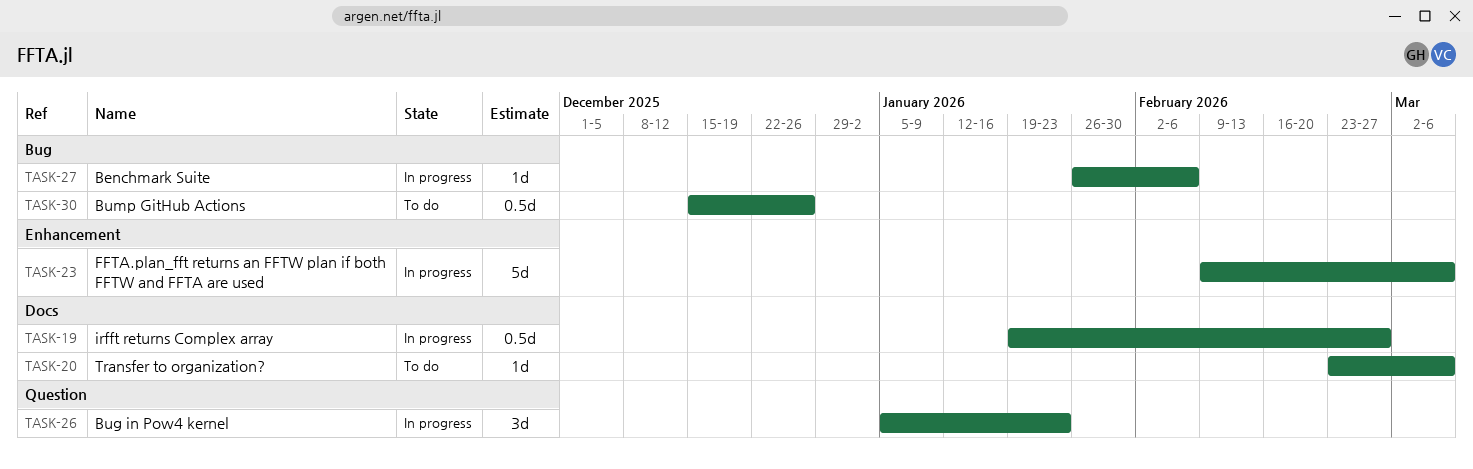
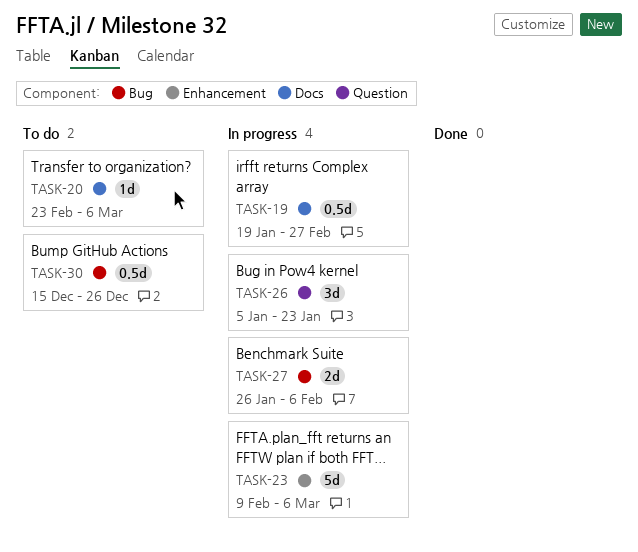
TASK-27, estimate: 1d -> 2d

